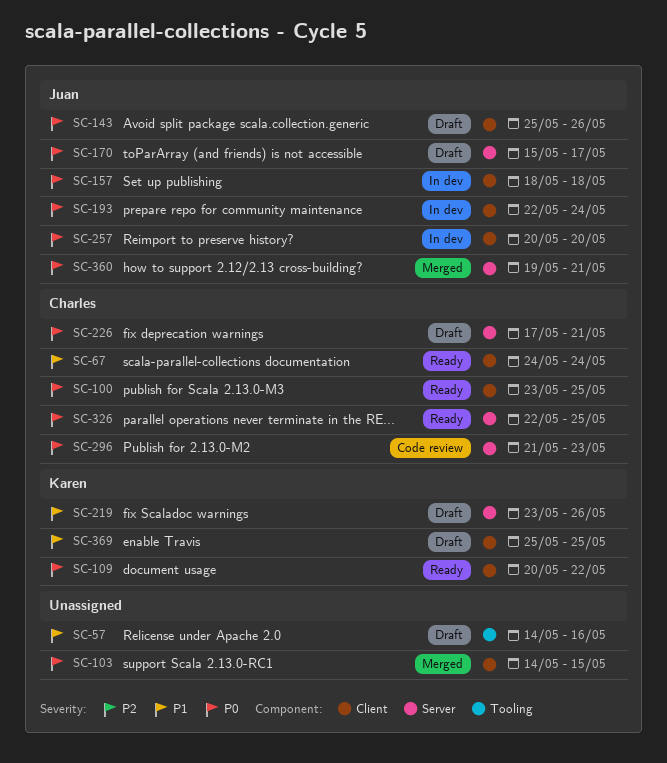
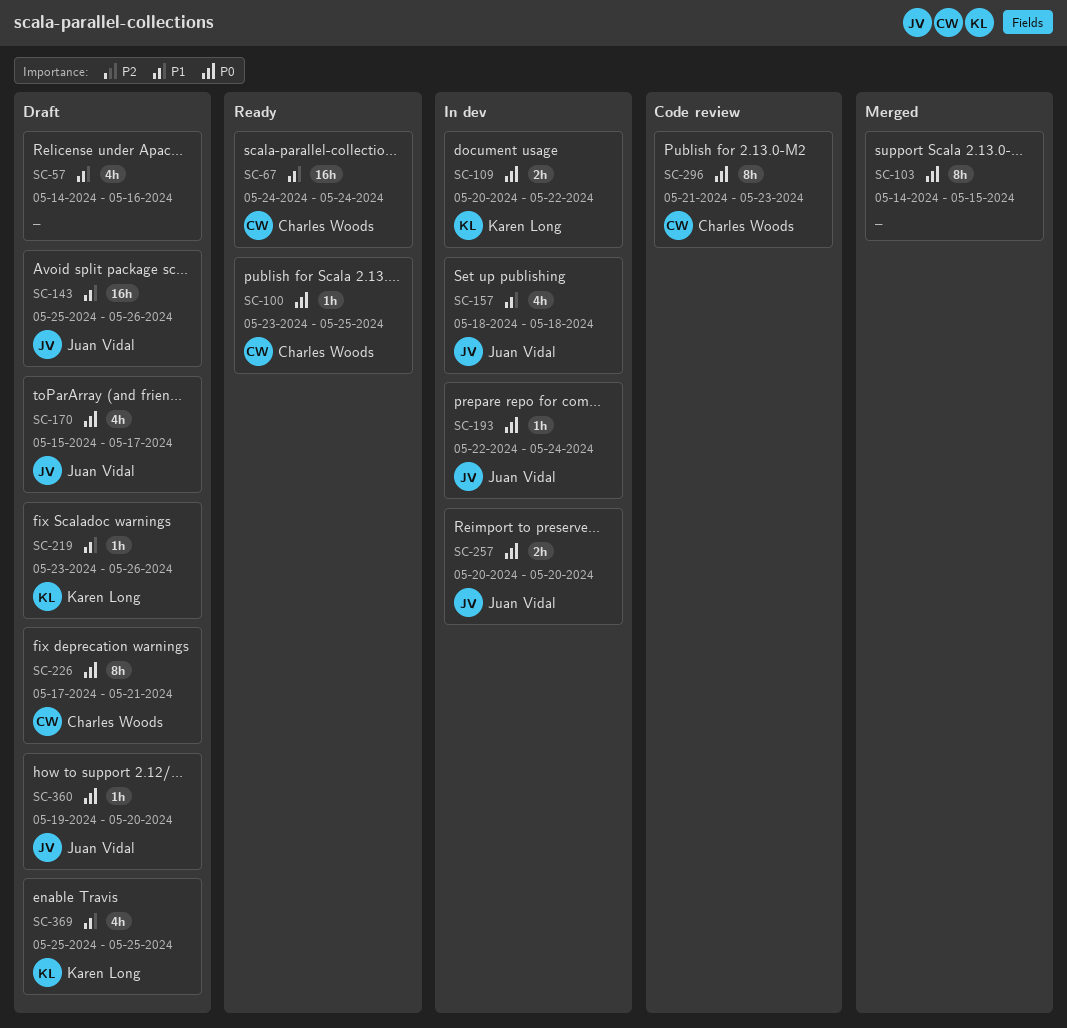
SC-109, status: Ready -> In dev
SC-143, priority: P0 -> P1
SC-157, priority: P0 -> P1
SC-326: present -> none
SC-360, status: Merged -> Draft
SC-360, due: May 21 -> May 20

